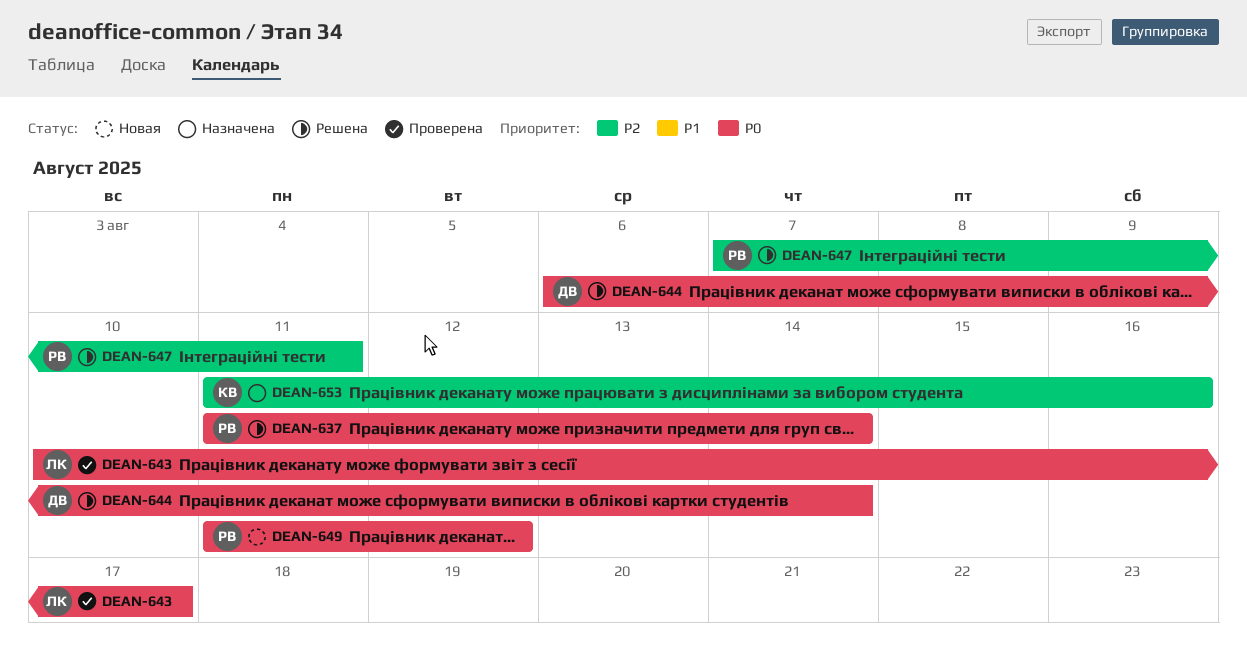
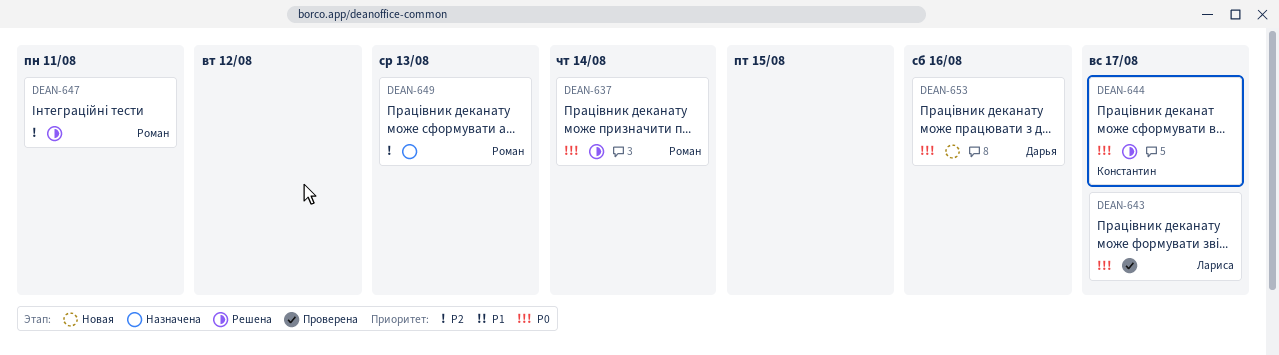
DEAN-644, owner: Дарья -> Константин
DEAN-644, due: Aug 14 -> Aug 17
DEAN-649, status: Новая -> Назначена
DEAN-649, priority: P0 -> P2
DEAN-649, due: Aug 12 -> Aug 13
DEAN-653, status: Назначена -> Новая
DEAN-653, owner: Константин -> Дарья
DEAN-653, priority: P2 -> P0

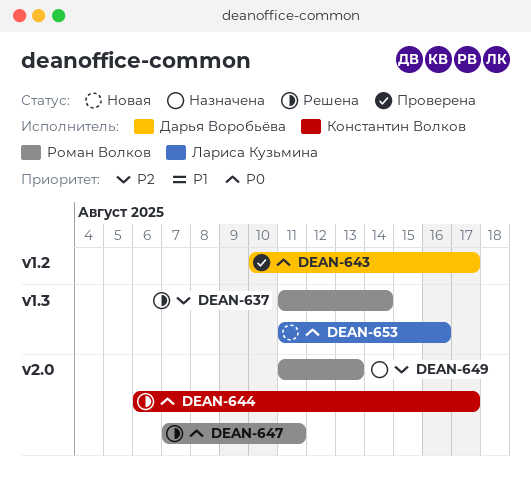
DEAN-637, priority: P0 -> P2
DEAN-643, owner: Лариса Кузьмина -> Дарья Воробьёва
DEAN-647, priority: P2 -> P0
DEAN-653, owner: Дарья Воробьёва -> Лариса Кузьмина

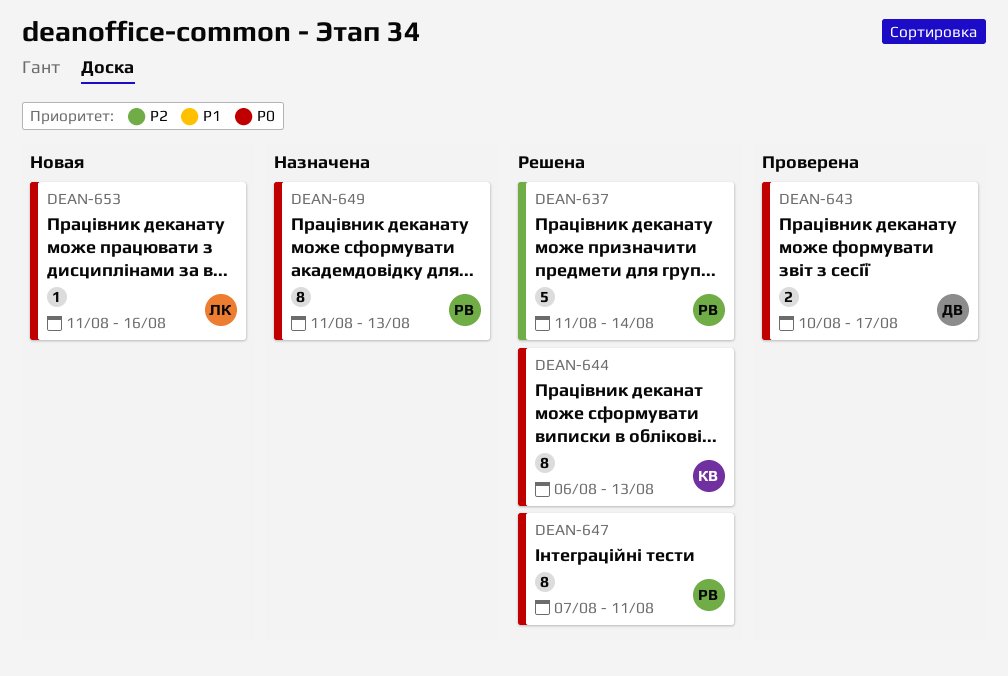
DEAN-644, due: Aug 17 -> Aug 13
DEAN-649, priority: P2 -> P0

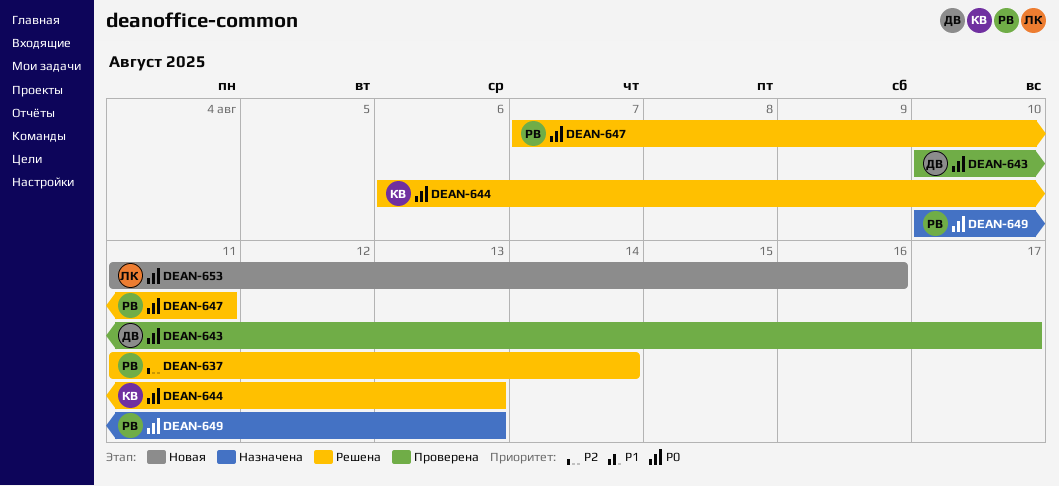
DEAN-649, start: Aug 11 -> Aug 10

